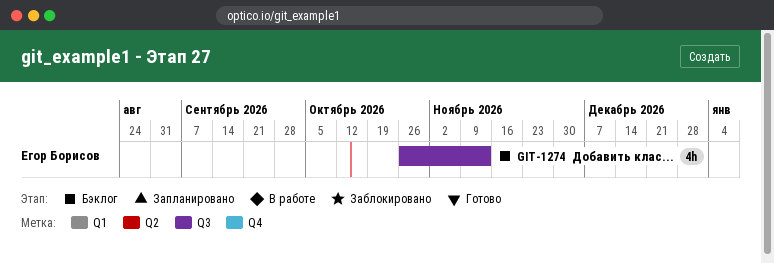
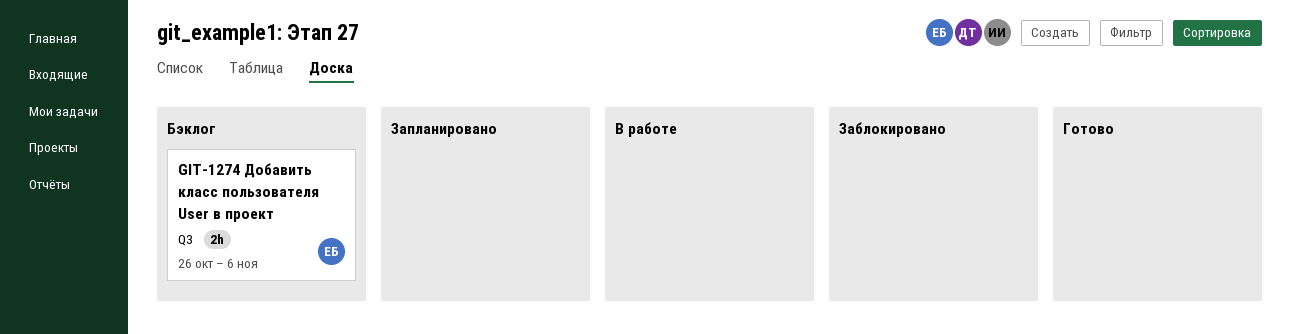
GIT-1274, estimate: 4h -> 2h
GIT-1274, due: Nov 13 -> Nov 6

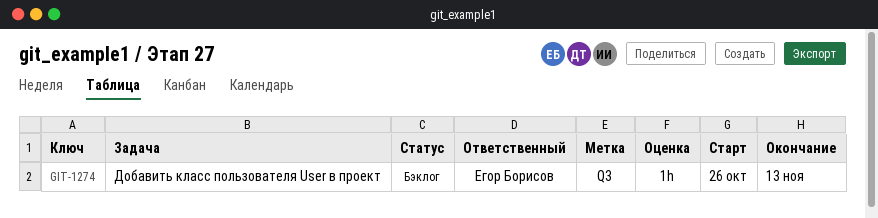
GIT-1274, estimate: 2h -> 1h
GIT-1274, due: Nov 6 -> Nov 13

